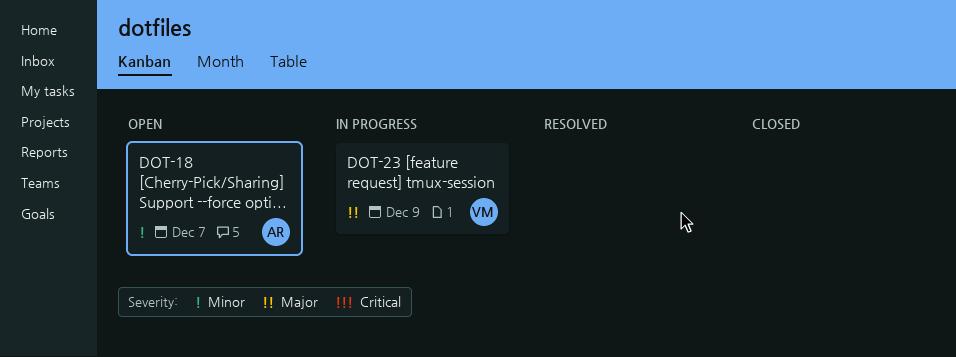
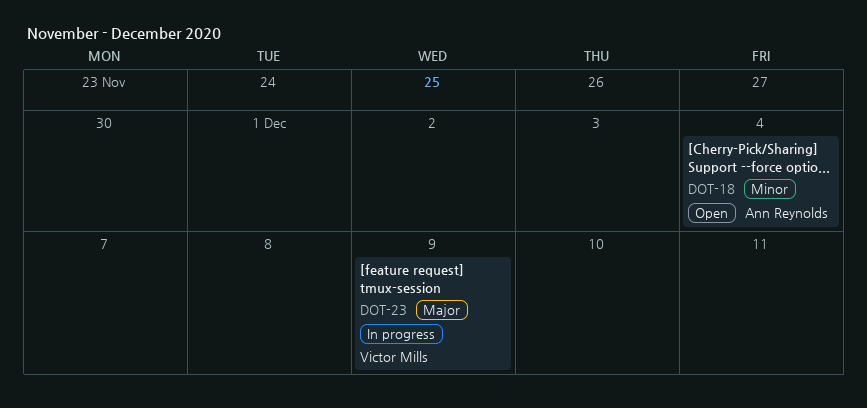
DOT-18, due: Dec 7 -> Dec 4

